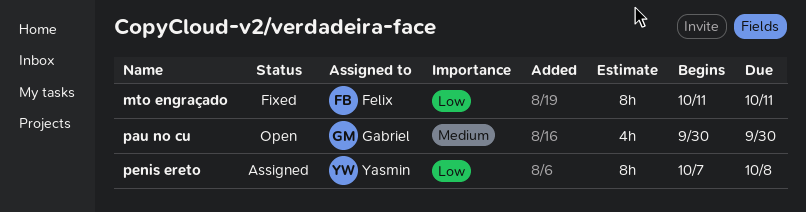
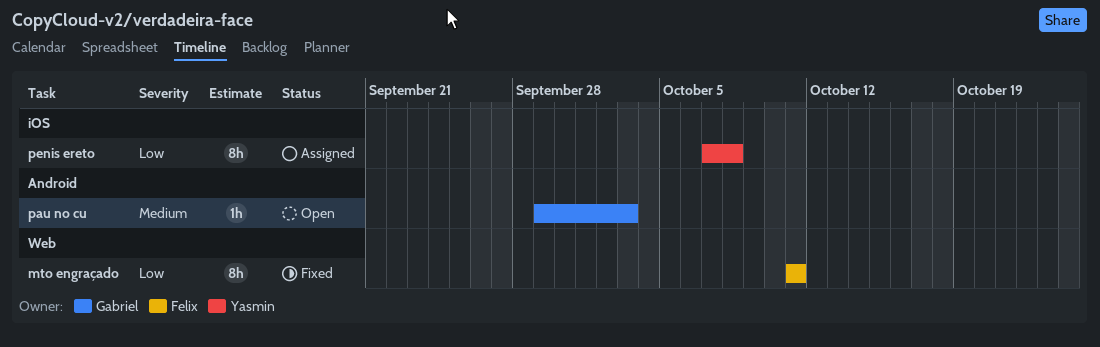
pau no cu, estimate: 4h -> 1h
pau no cu, start: Sep 30 -> Sep 29
pau no cu, due: Sep 30 -> Oct 3

